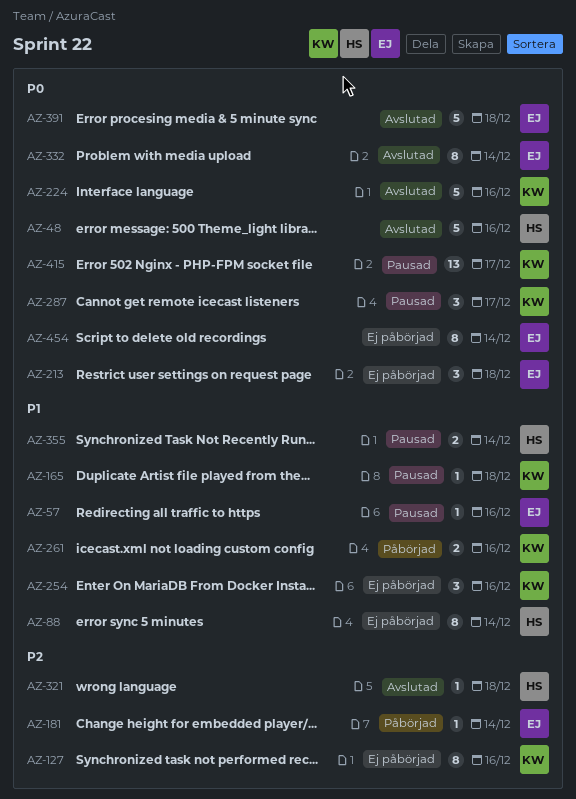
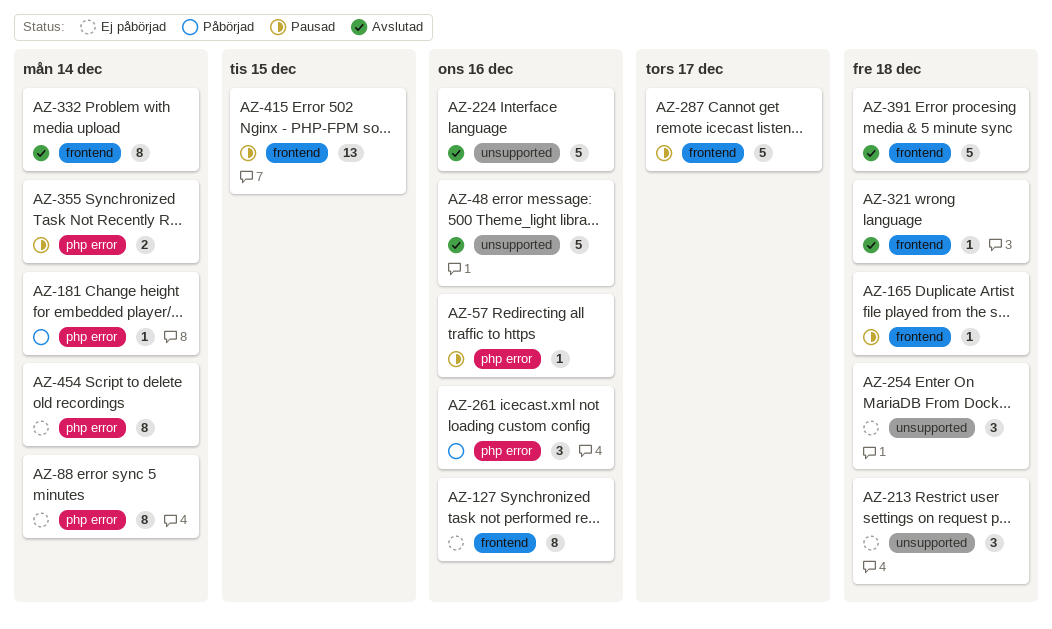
AZ-254, due: Dec 16 -> Dec 18
AZ-261, estimate: 2 -> 3
AZ-287, estimate: 3 -> 5
AZ-415, due: Dec 17 -> Dec 15

